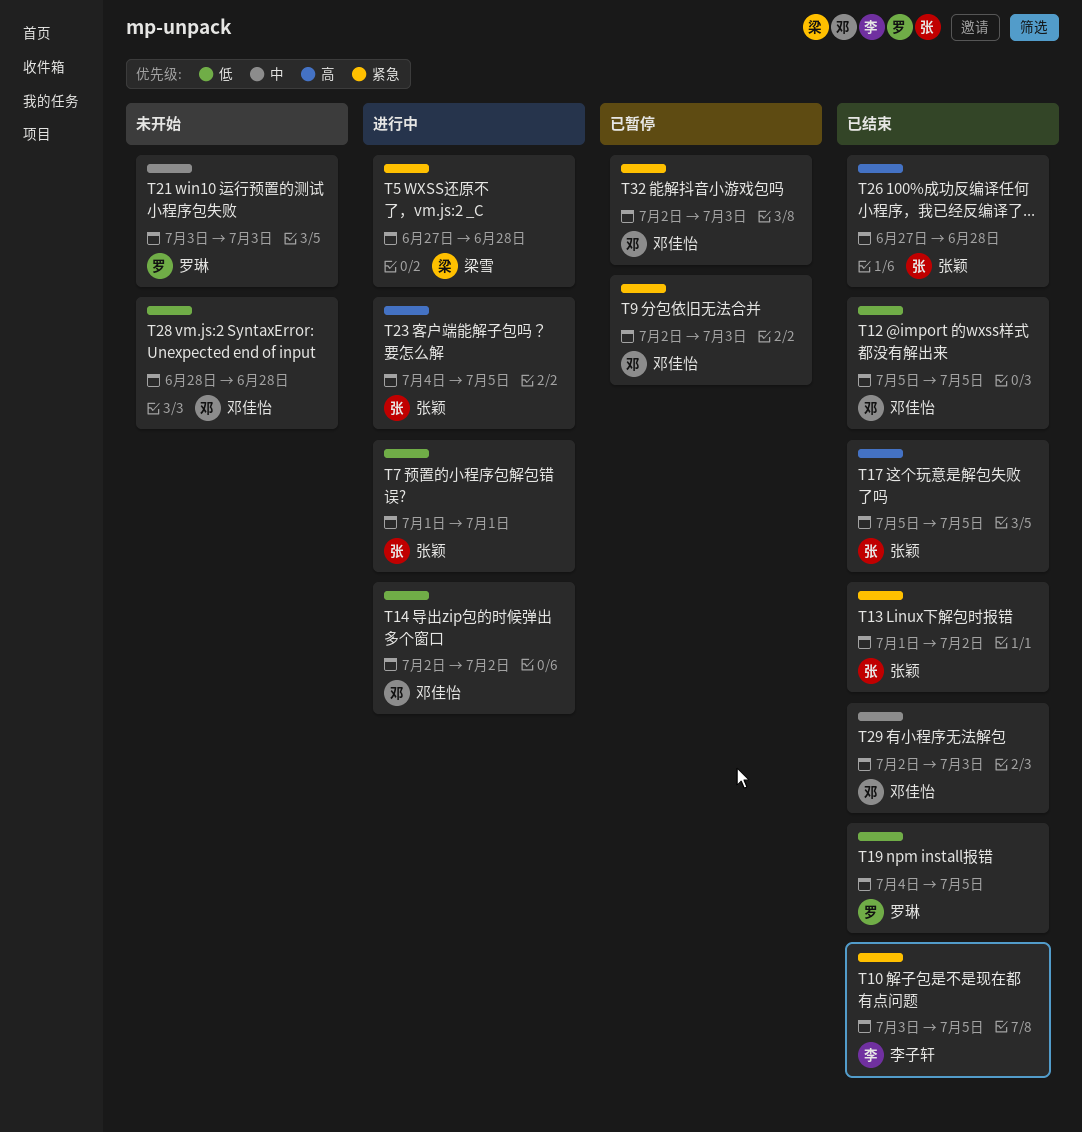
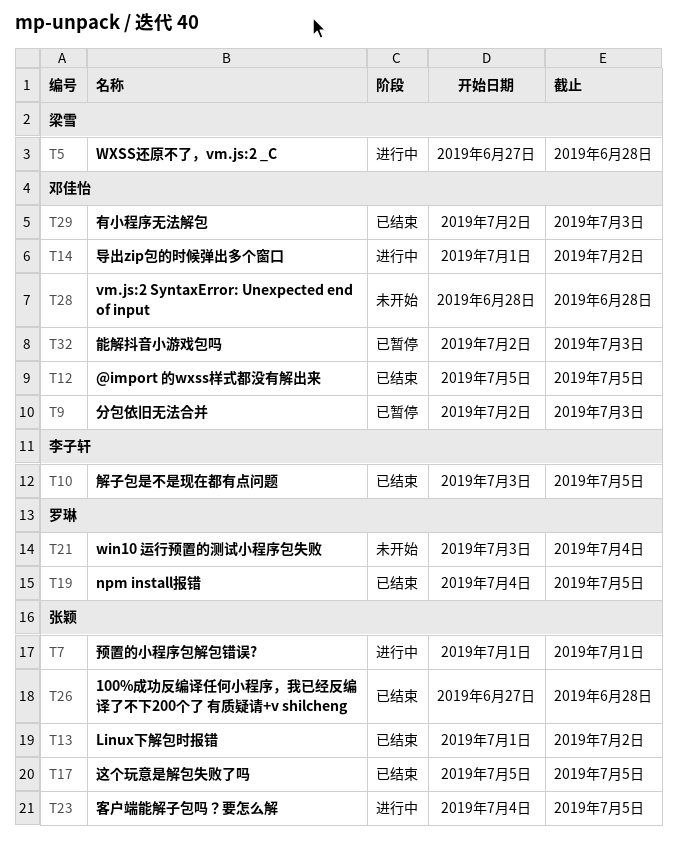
T14, start: Jul 2 -> Jul 1
T21, due: Jul 3 -> Jul 4

